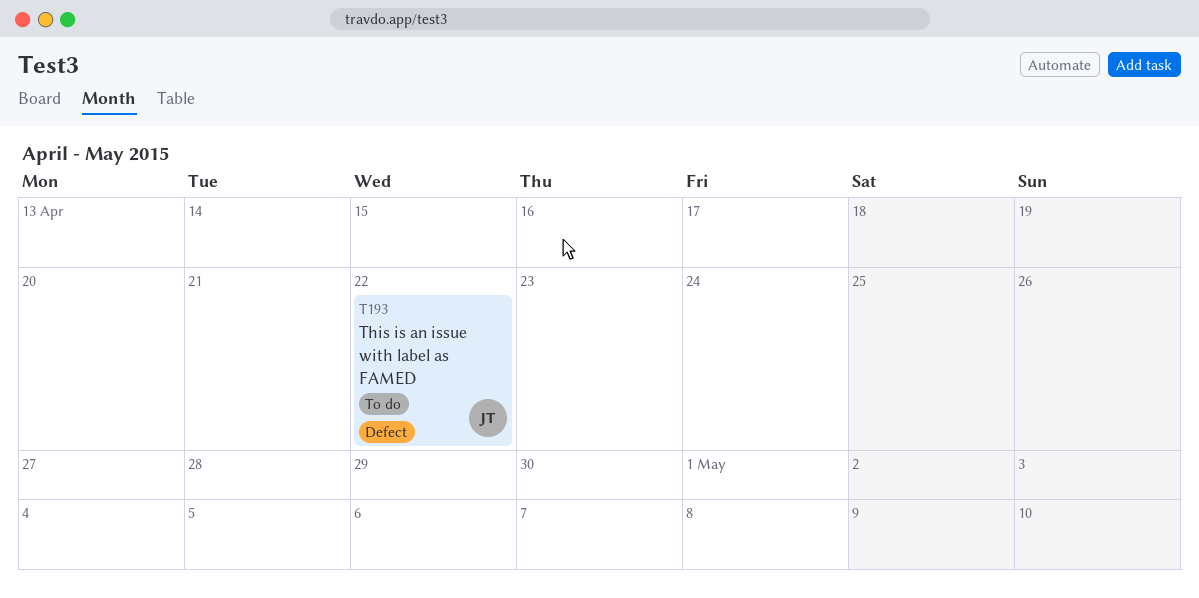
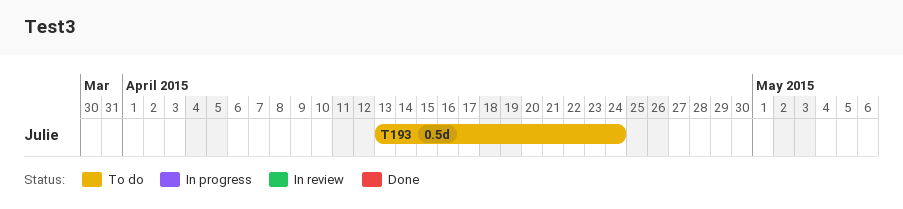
T193, due: Apr 22 -> Apr 24

